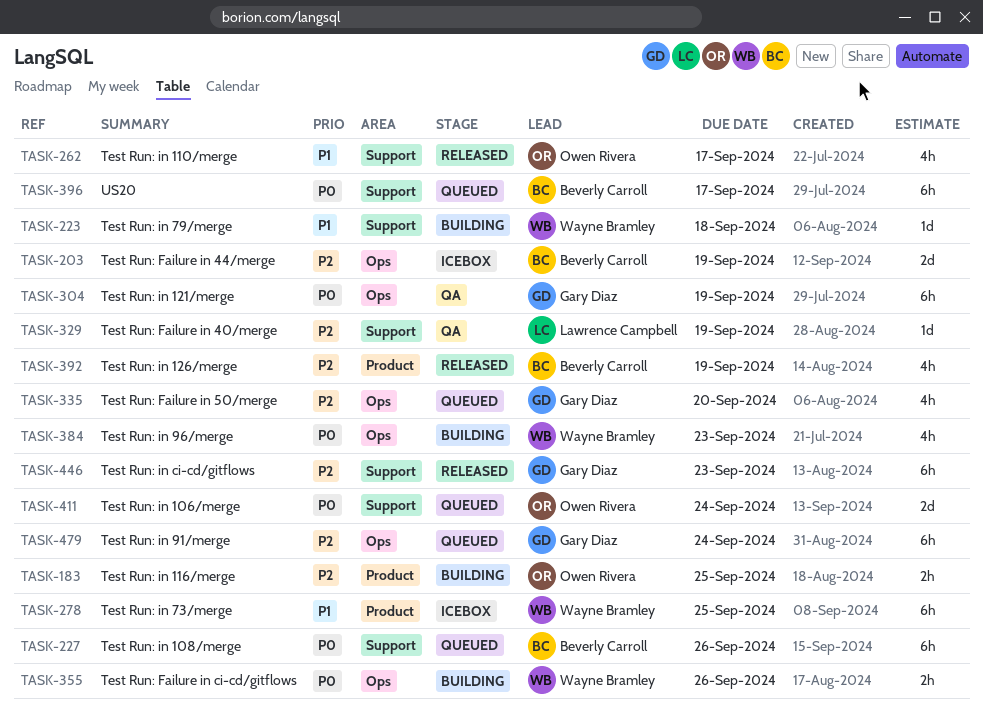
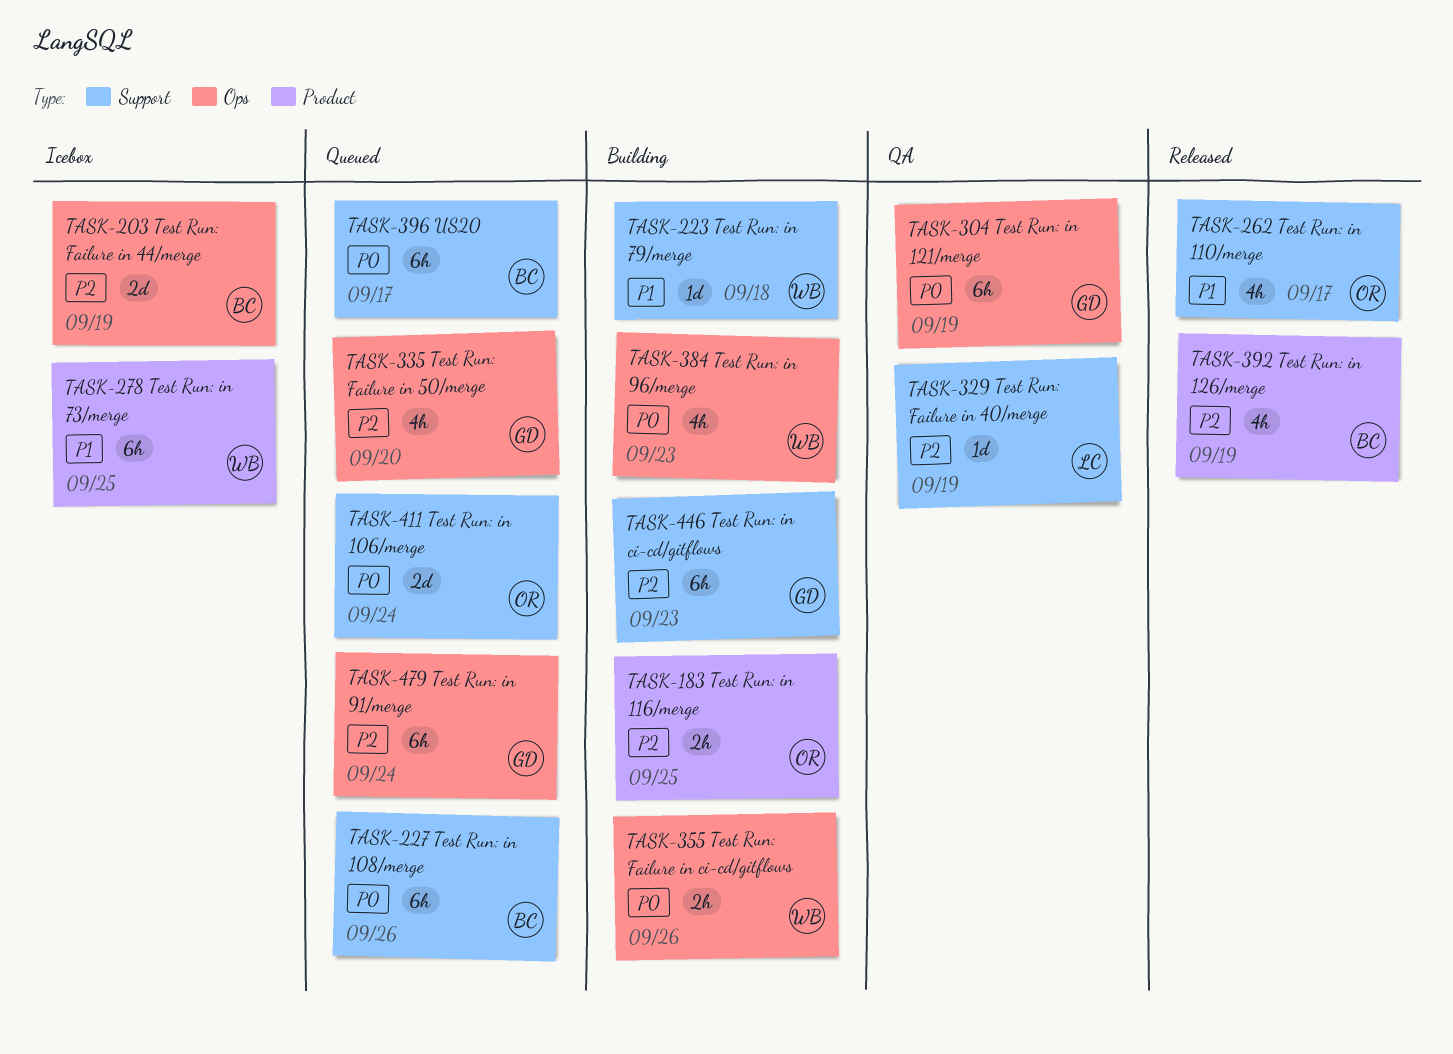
TASK-446, status: Released -> Building

